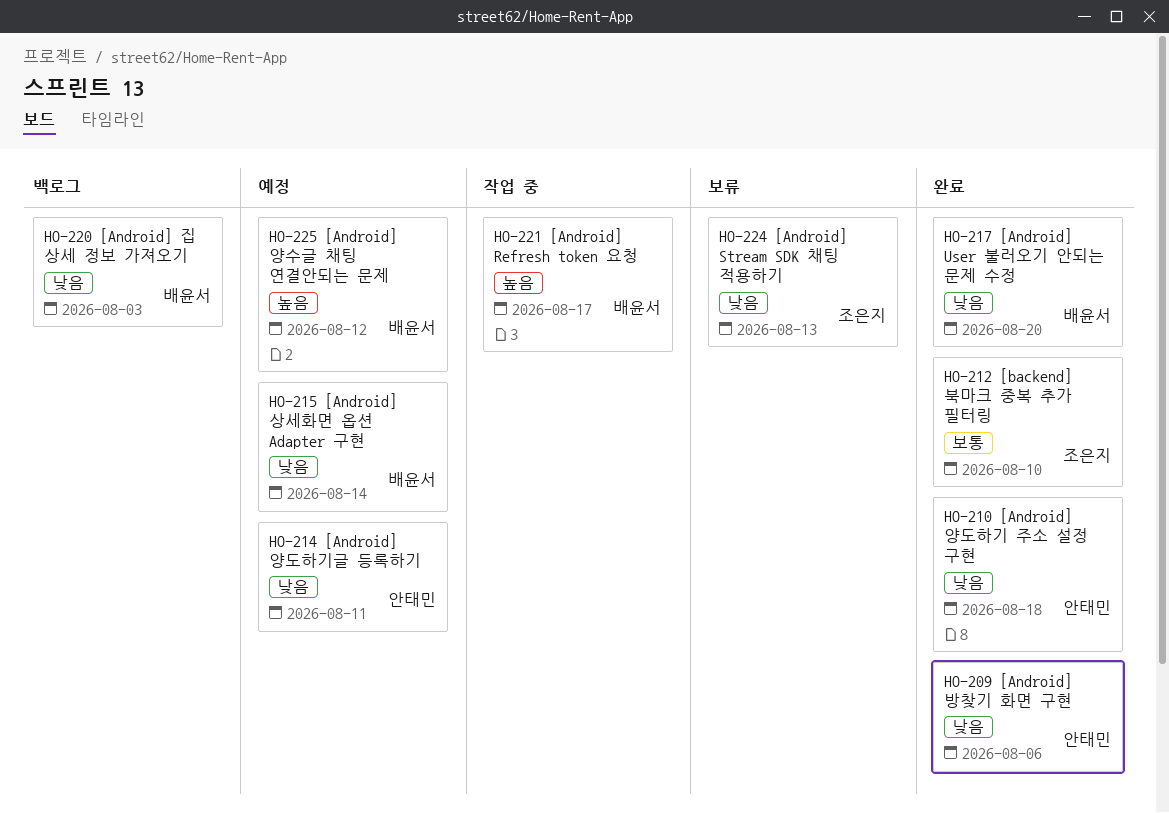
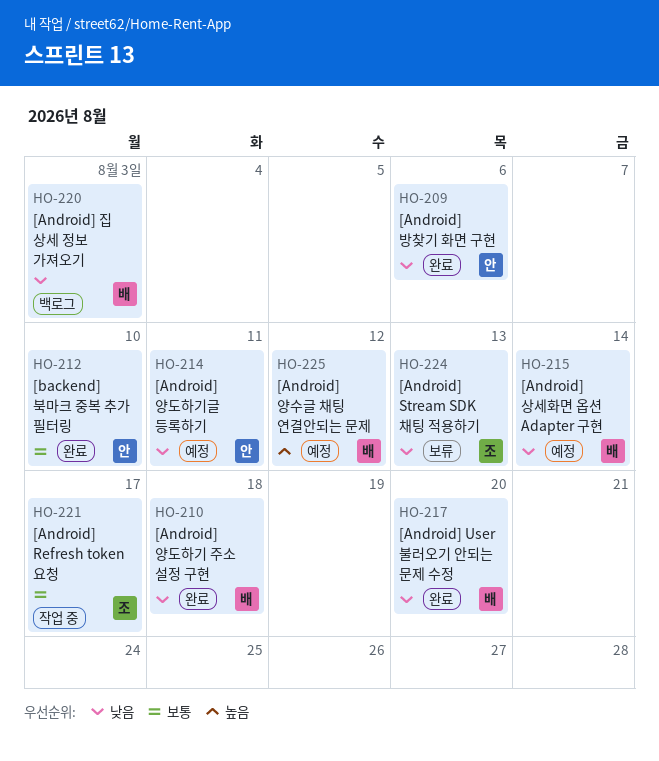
HO-210, owner: 안태민 -> 배윤서
HO-212, owner: 조은지 -> 안태민
HO-221, owner: 배윤서 -> 조은지
HO-221, priority: 높음 -> 보통

